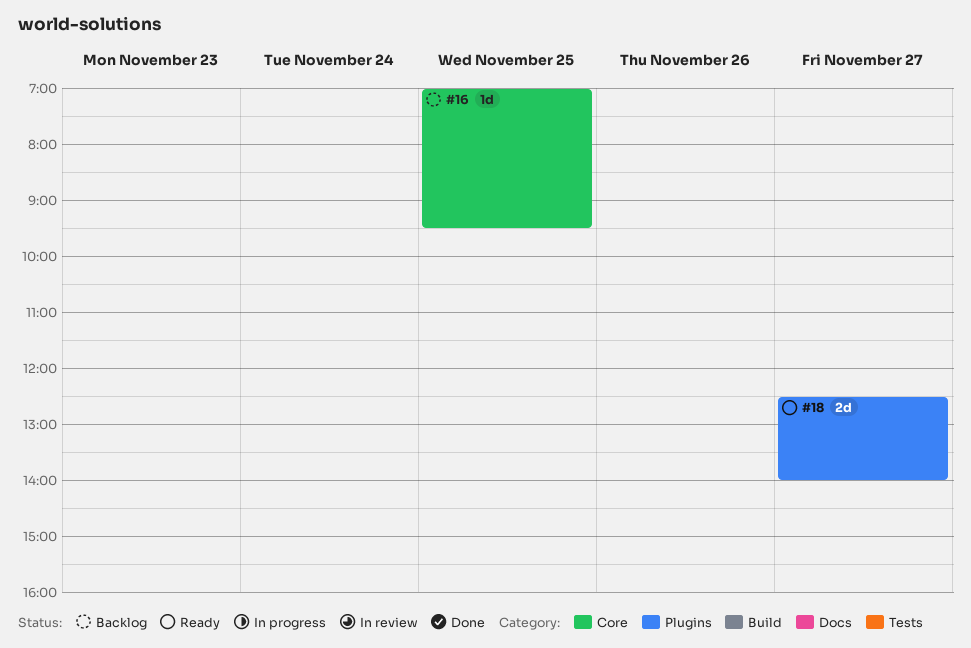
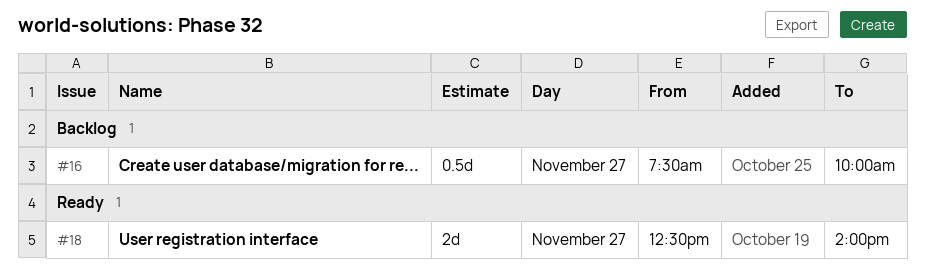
#16, estimate: 1d -> 0.5d
#16, day: Nov 25 -> Nov 27
#16, begins: 07:00 -> 07:30
#16, ends: 09:30 -> 10:00

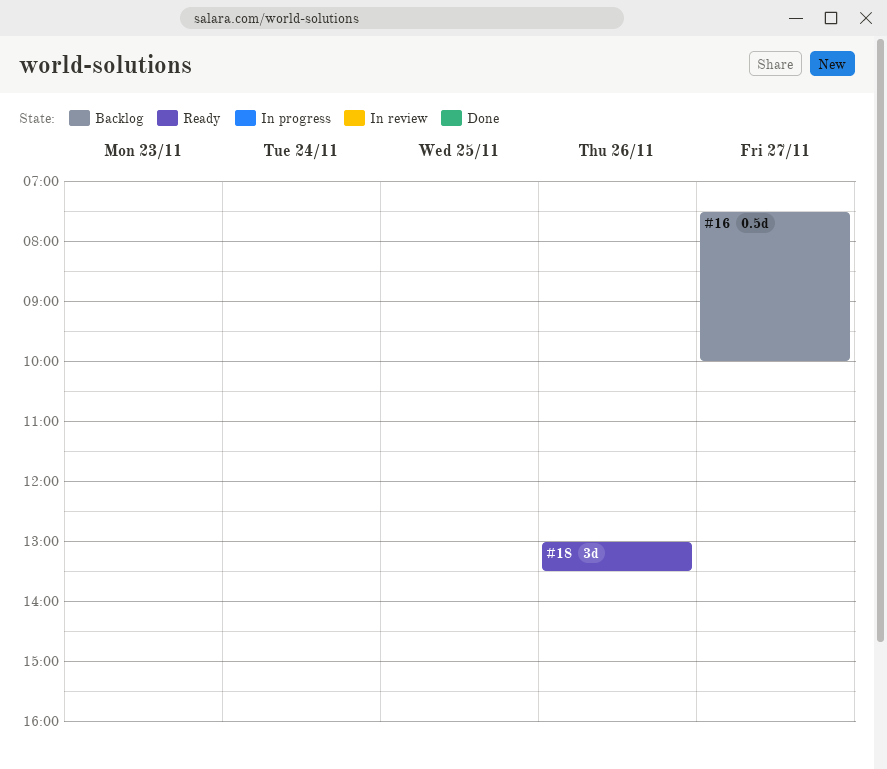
#18, estimate: 2d -> 3d
#18, day: Nov 27 -> Nov 26
#18, begins: 12:30 -> 13:00
#18, ends: 14:00 -> 13:30

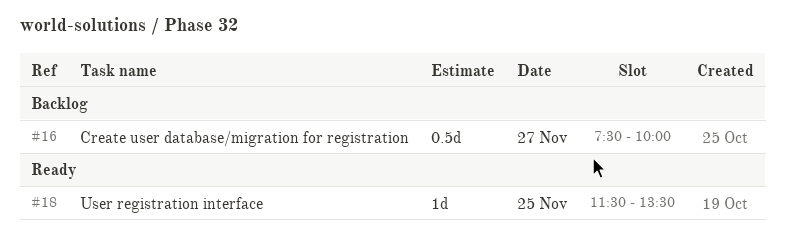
#18, estimate: 3d -> 1d
#18, day: Nov 26 -> Nov 25
#18, begins: 13:00 -> 11:30

